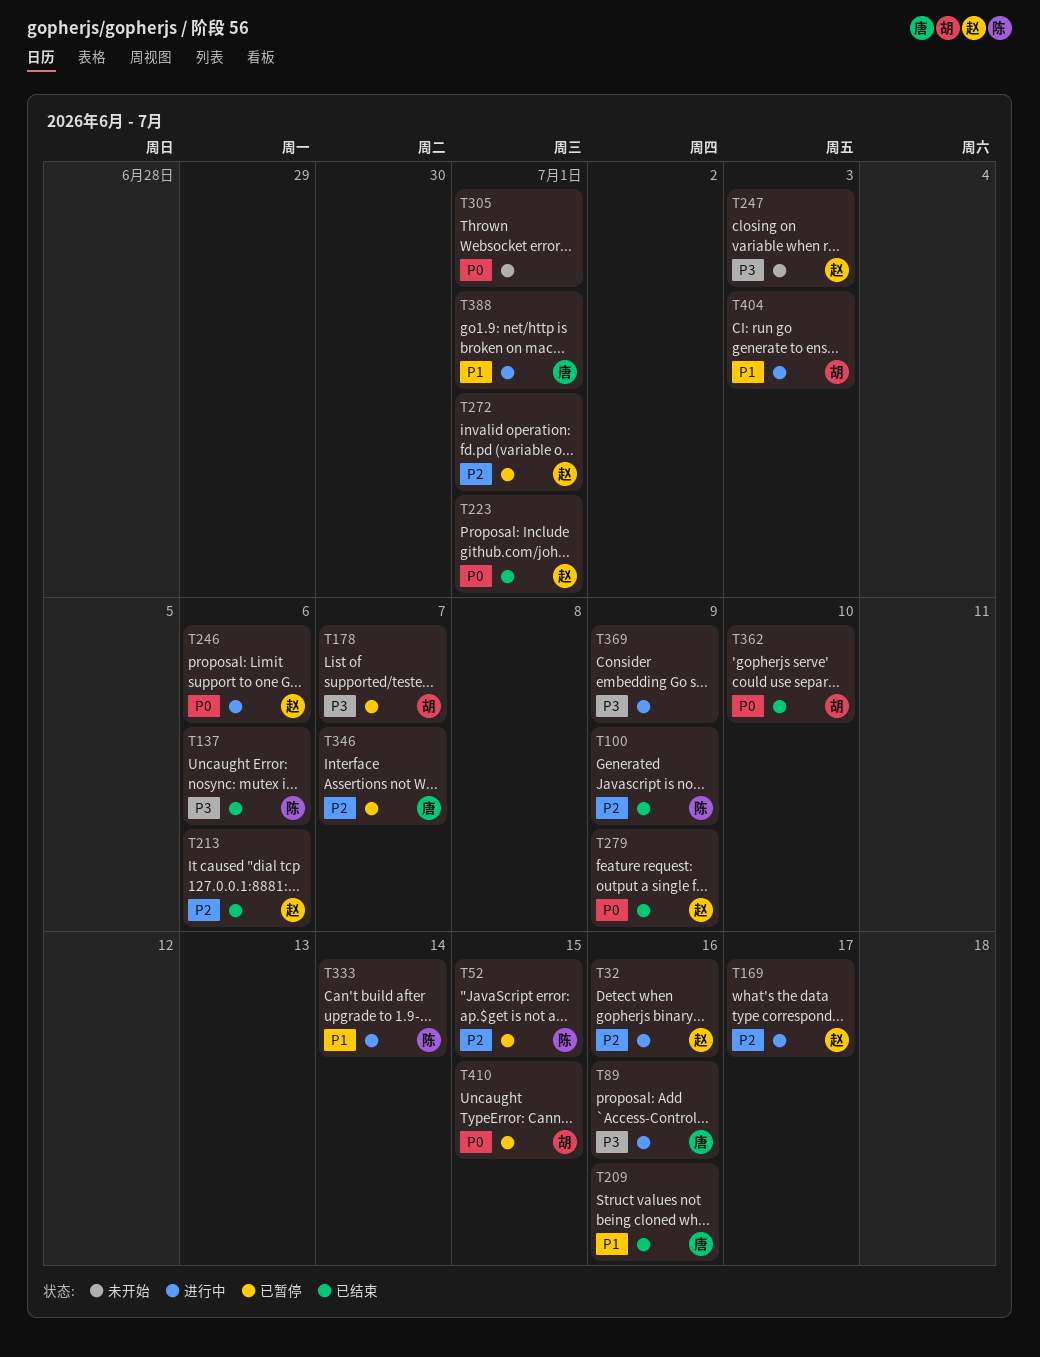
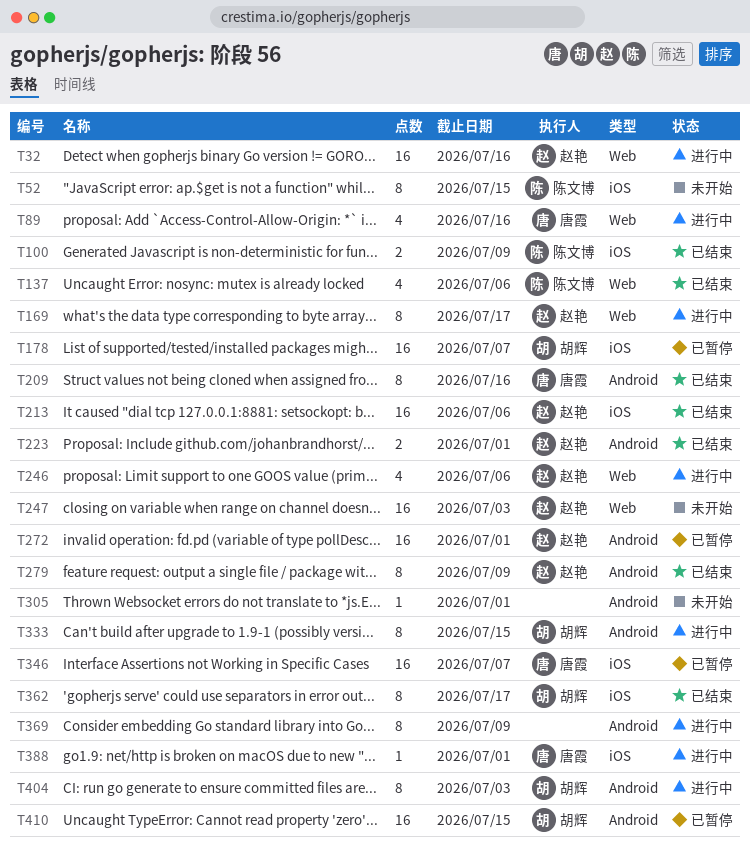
T52, status: 已暂停 -> 未开始
T333, owner: 陈文博 -> 胡辉
T333, due: Jul 14 -> Jul 15
T362, due: Jul 10 -> Jul 17

